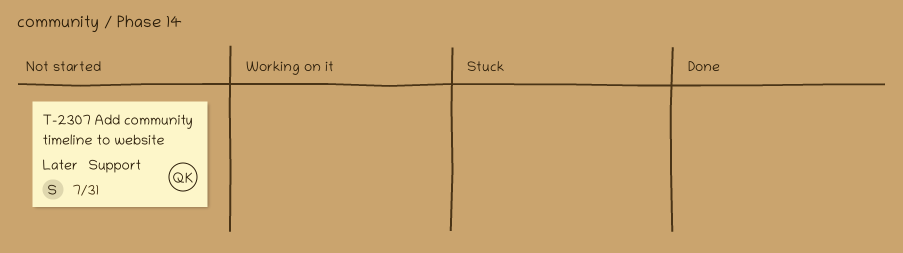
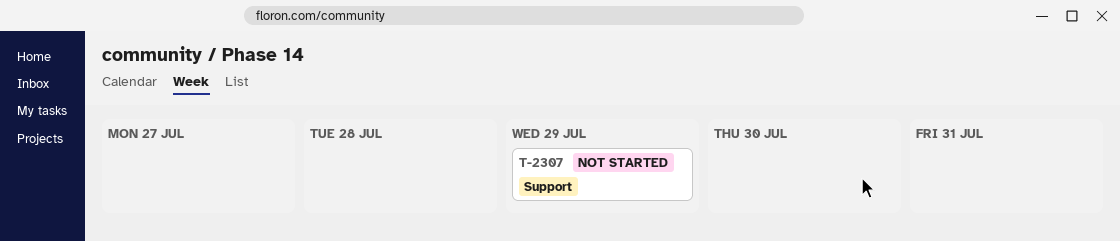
T-2307, due: Jul 31 -> Jul 29

